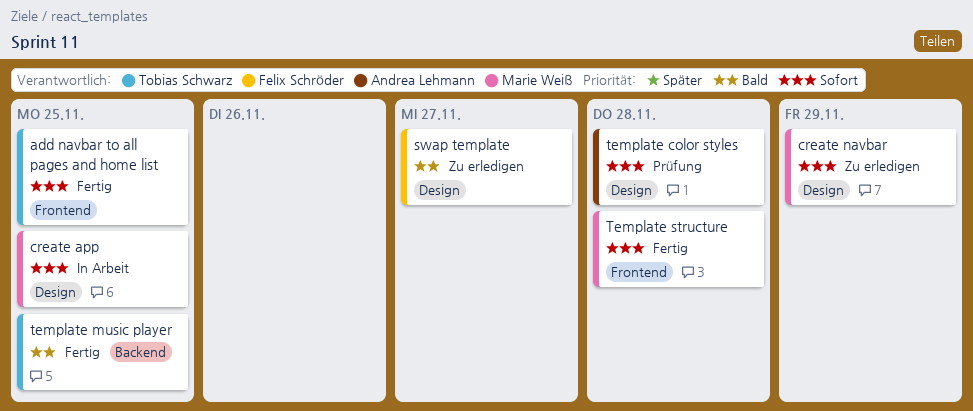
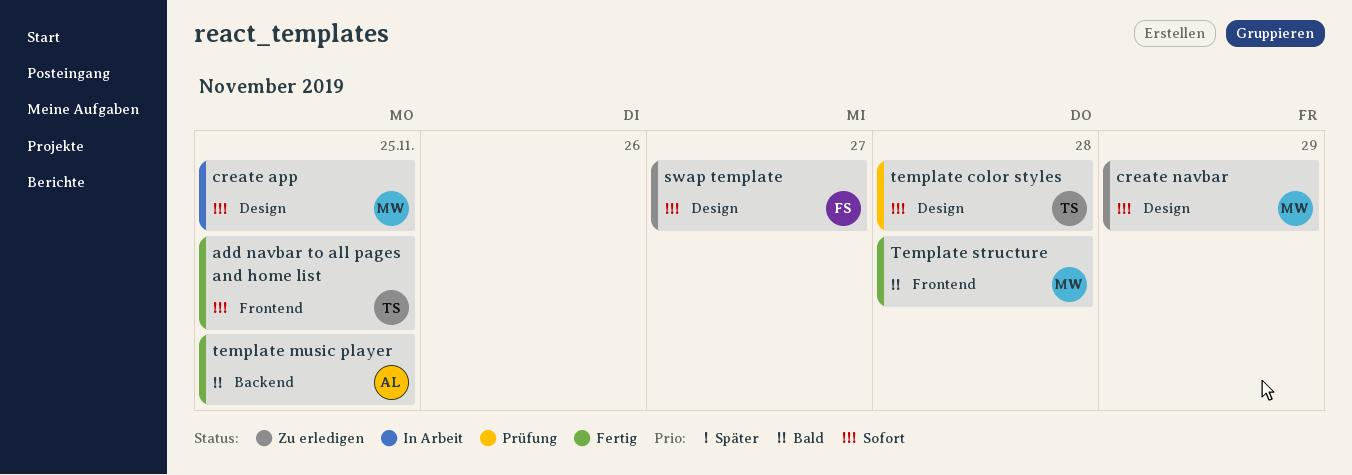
swap template, priority: Bald -> Sofort
template color styles, owner: Andrea Lehmann -> Tobias Schwarz
template music player, owner: Tobias Schwarz -> Andrea Lehmann
Template structure, priority: Sofort -> Bald

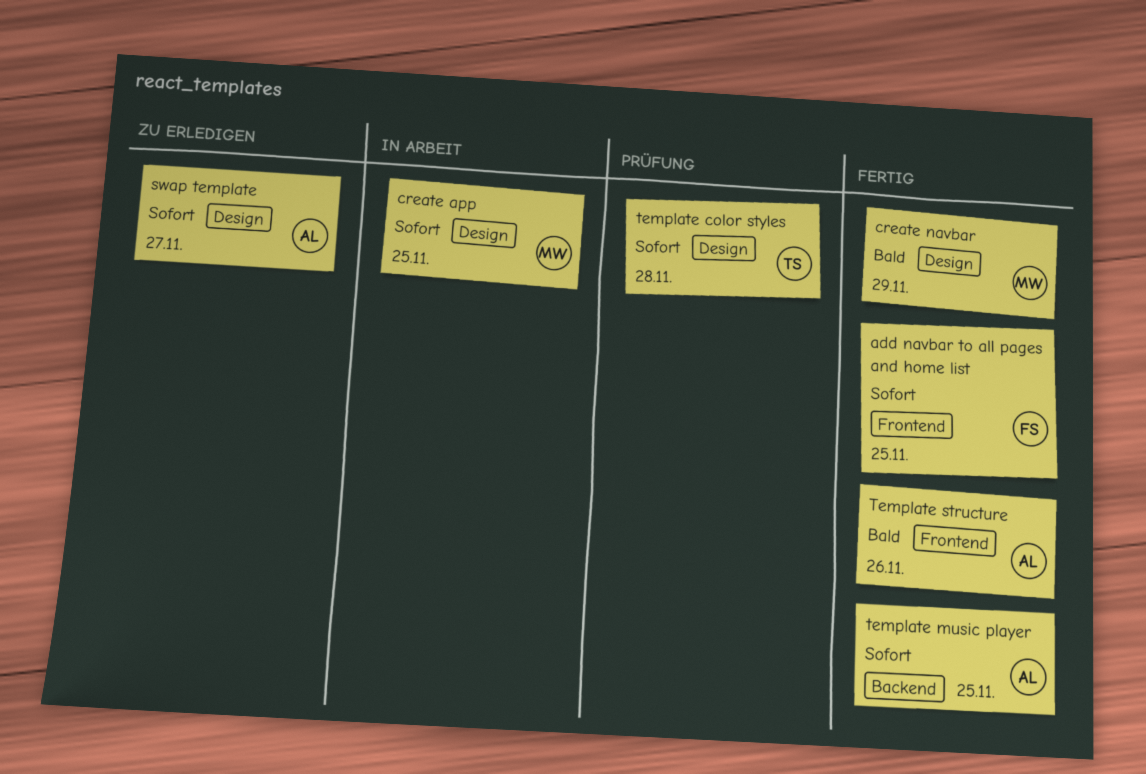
add navbar to all pages and home list, owner: TS -> FS
create navbar, status: Zu erledigen -> Fertig
create navbar, priority: Sofort -> Bald
swap template, owner: FS -> AL
template music player, priority: Bald -> Sofort
Template structure, owner: MW -> AL
Template structure, due: Nov 28 -> Nov 26

